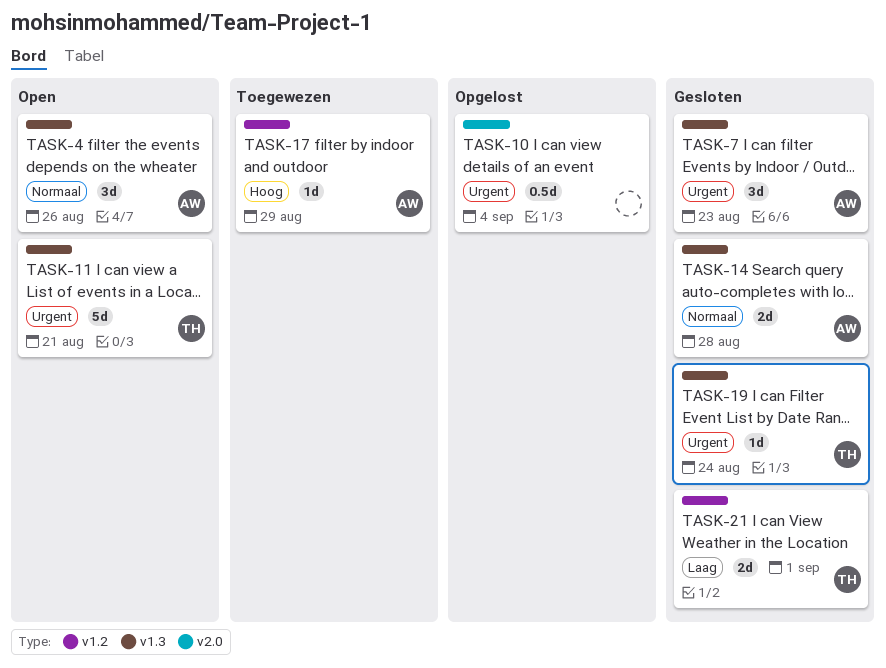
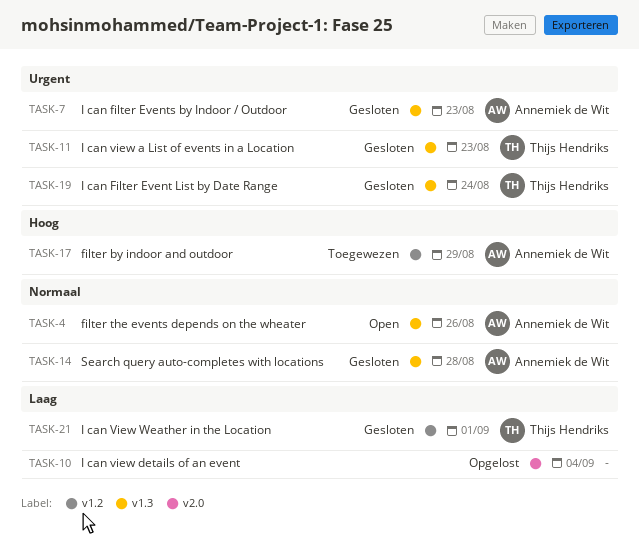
TASK-10, priority: Urgent -> Laag
TASK-11, status: Open -> Gesloten
TASK-11, due: Aug 21 -> Aug 23

